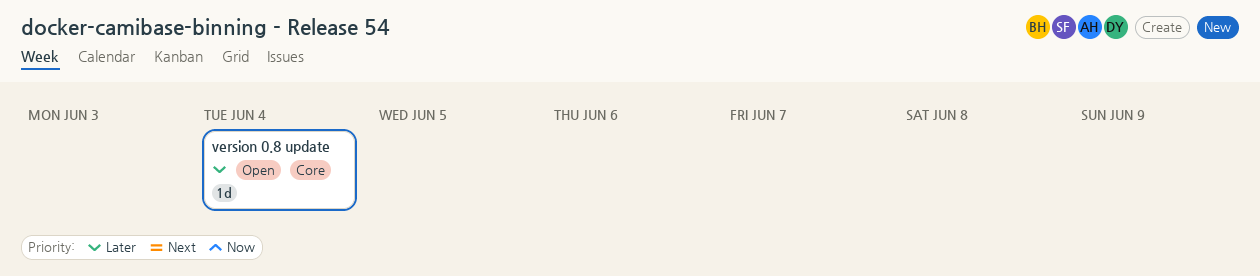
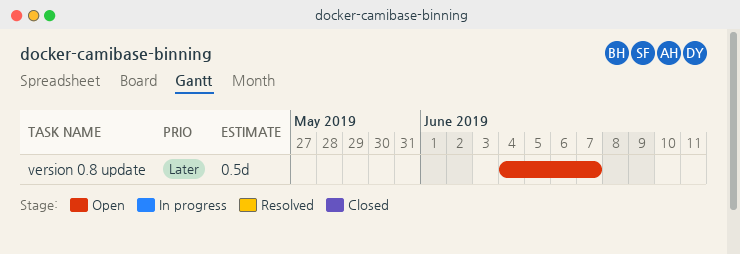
version 0.8 update, estimate: 1d -> 0.5d
version 0.8 update, due: Jun 4 -> Jun 7

